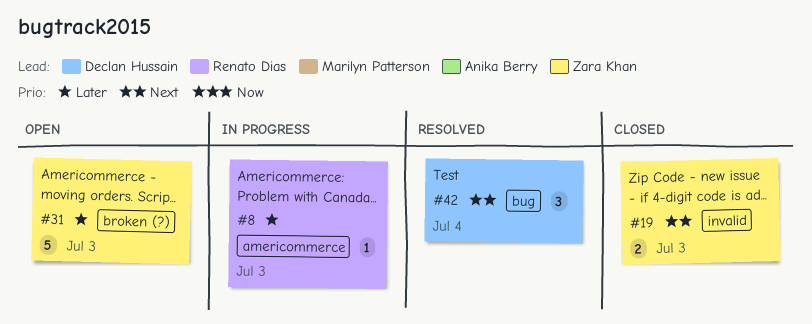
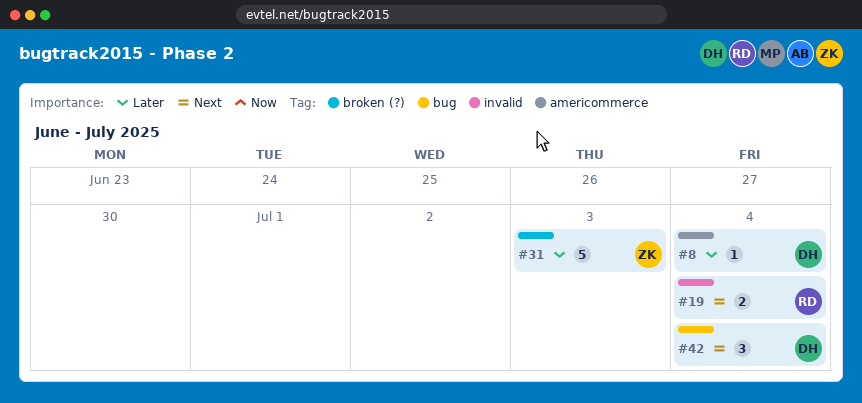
#8, owner: Renato Dias -> Declan Hussain
#8, due: Jul 3 -> Jul 4
#19, owner: Zara Khan -> Renato Dias
#19, due: Jul 3 -> Jul 4

